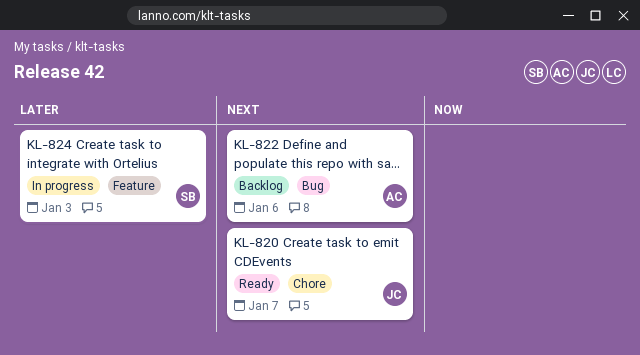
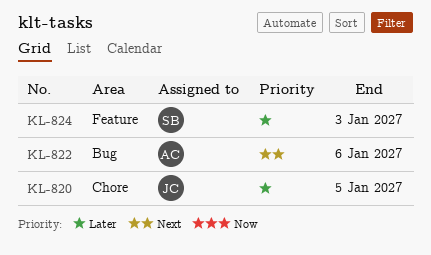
KL-820, priority: Next -> Later
KL-820, due: Jan 7 -> Jan 5

